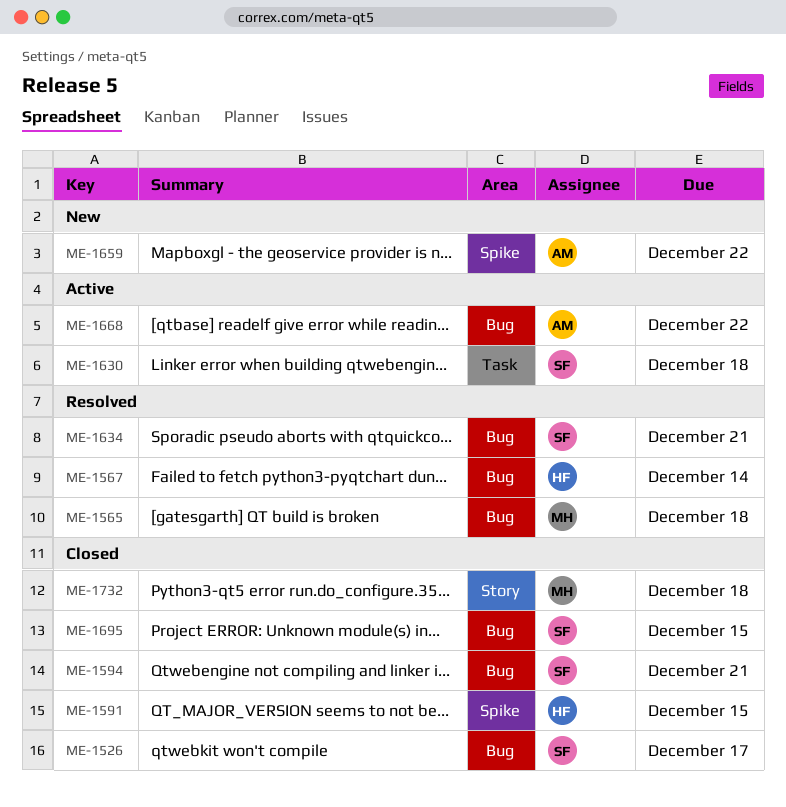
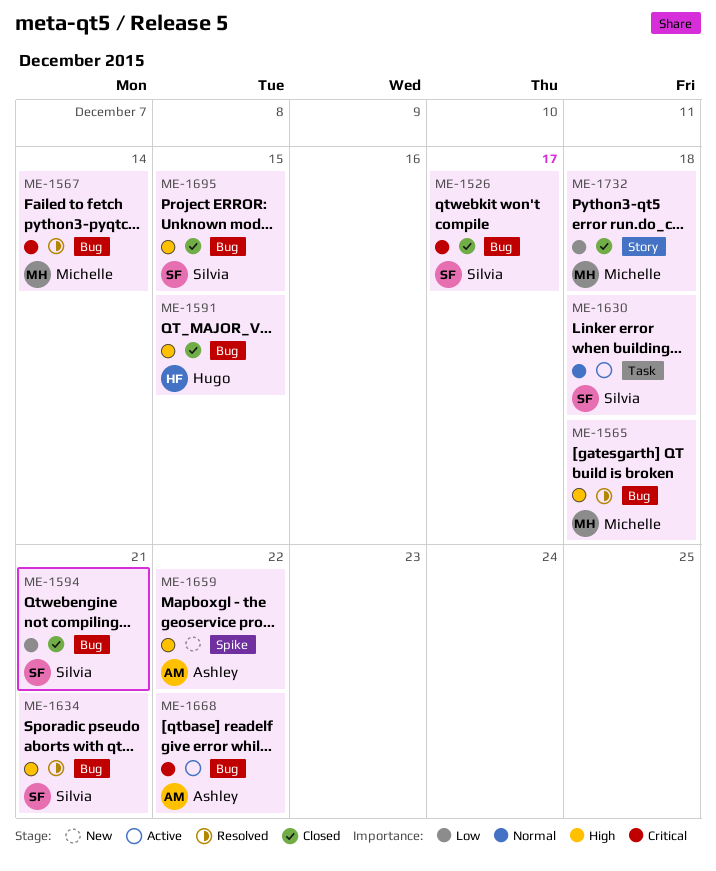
ME-1567, owner: Hugo -> Michelle
ME-1591, label: Spike -> Bug

